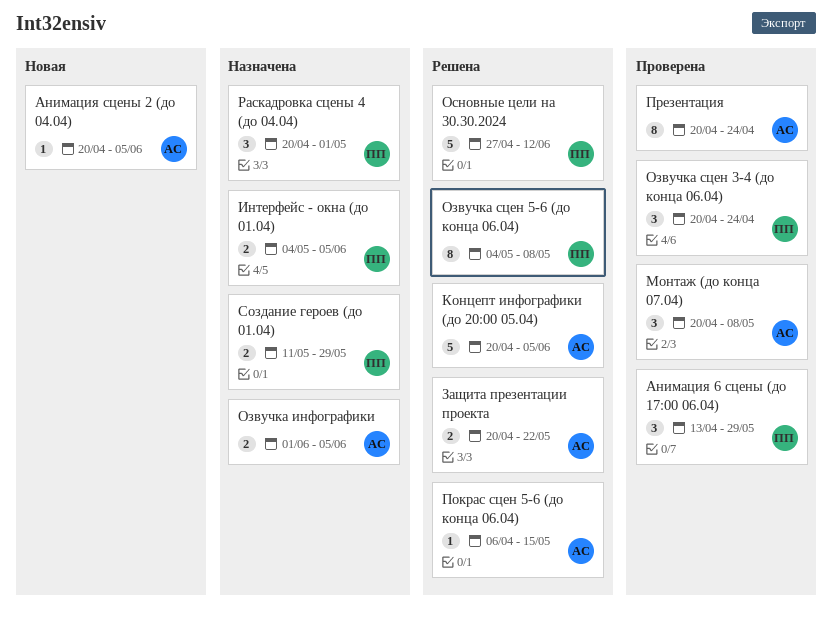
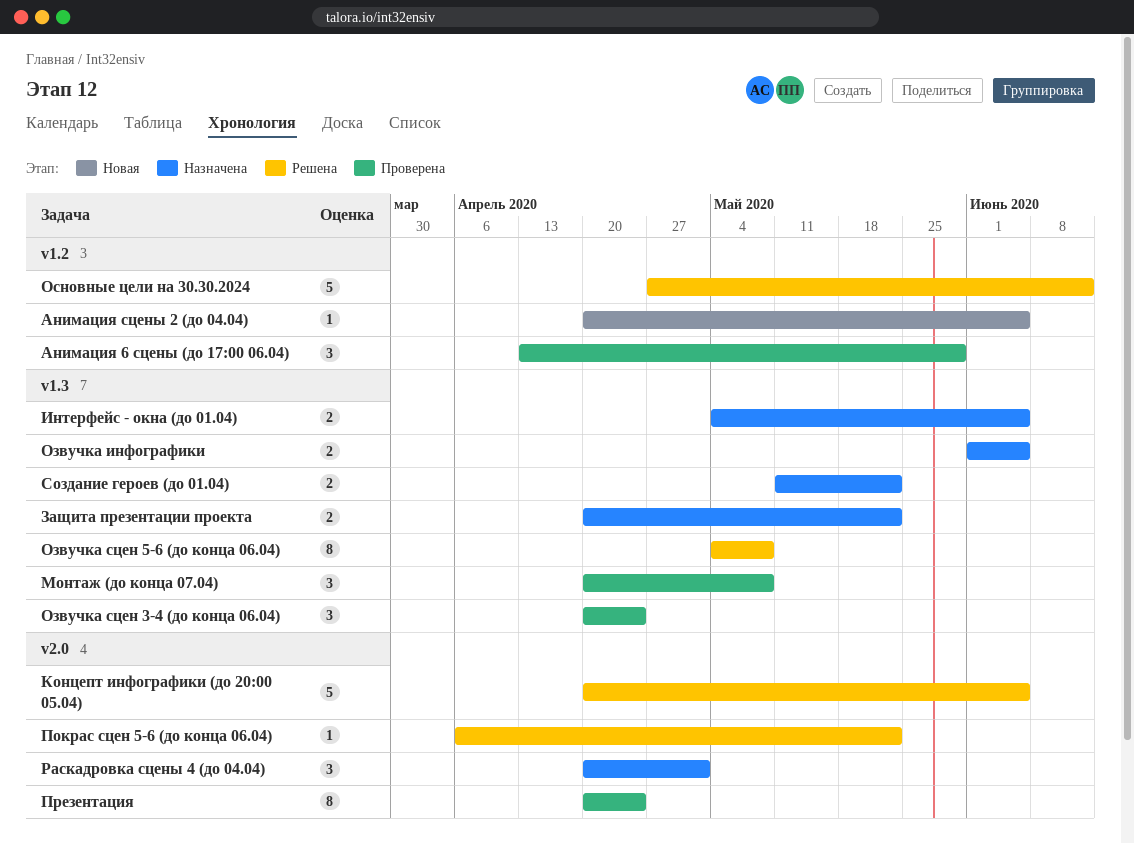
Защита презентации проекта, status: Решена -> Назначена
Покрас сцен 5-6 (до конца 06.04), due: May 15 -> May 22
Создание героев (до 01.04), due: May 29 -> May 22

